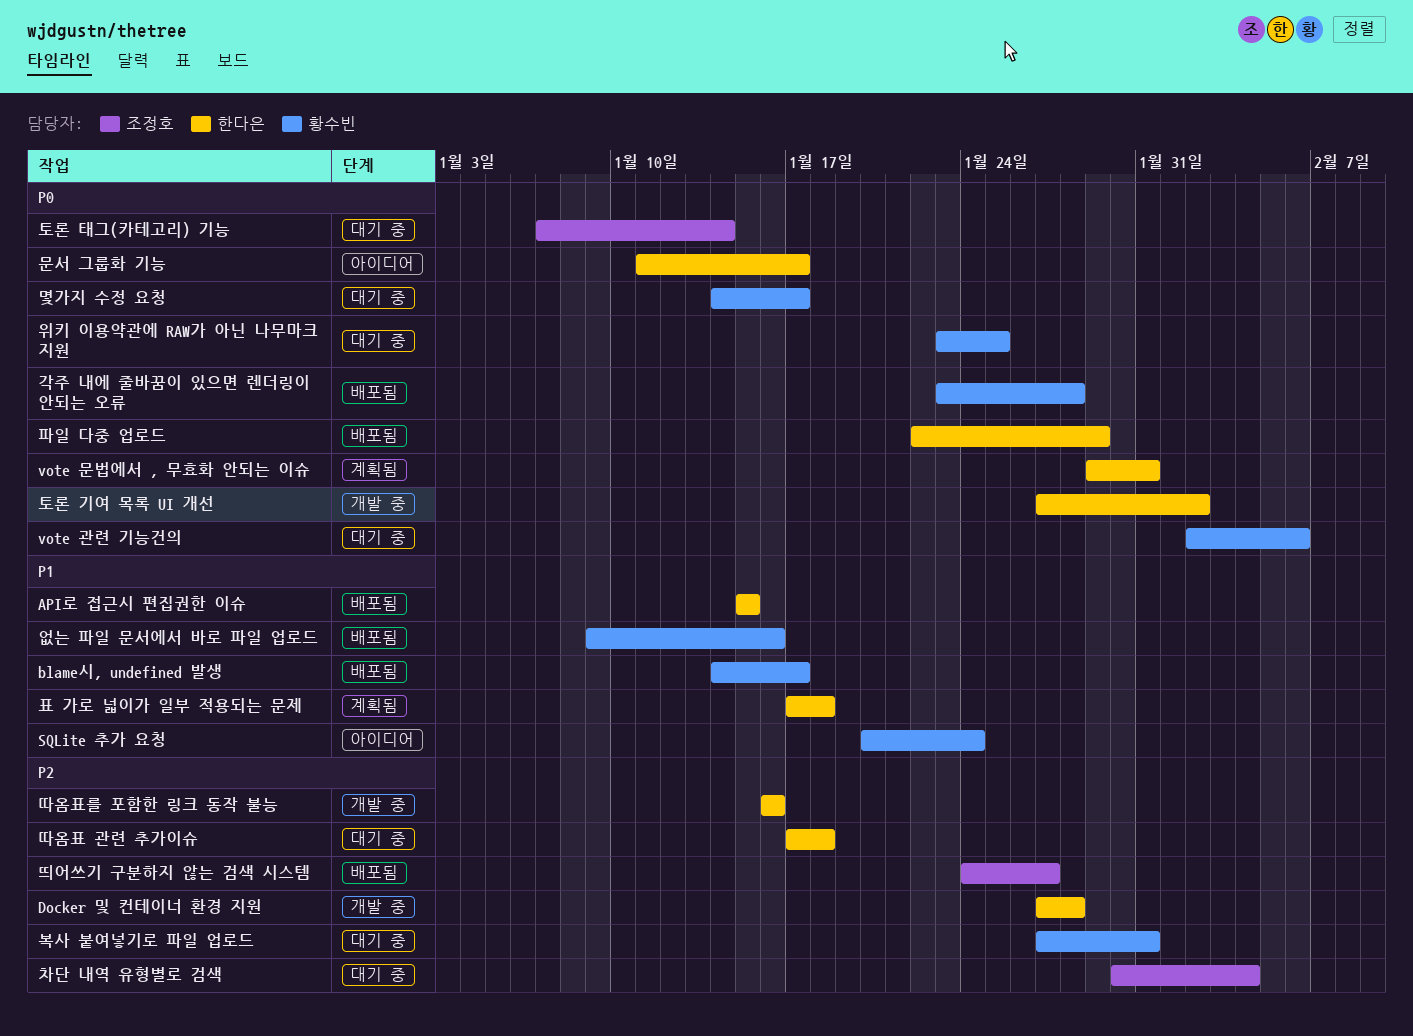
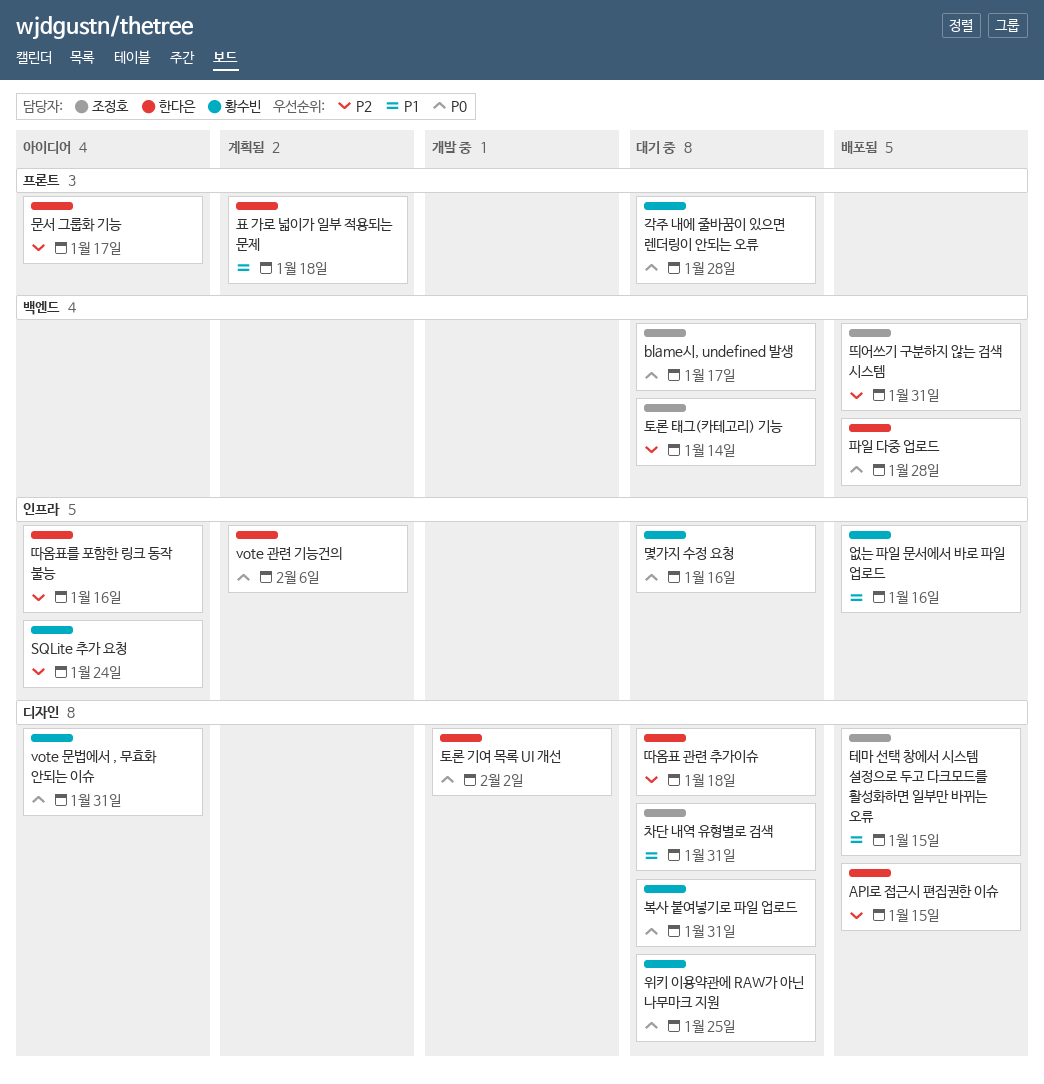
API로 접근시 편집권한 이슈, priority: P1 -> P2
blame시, undefined 발생, status: 배포됨 -> 대기 중
blame시, undefined 발생, owner: 황수빈 -> 조정호
blame시, undefined 발생, priority: P1 -> P0
Docker 및 컨테이너 환경 지원: present -> none
SQLite 추가 요청, priority: P1 -> P2
vote 관련 기능건의, status: 대기 중 -> 계획됨
vote 관련 기능건의, owner: 황수빈 -> 한다은
vote 문법에서 , 무효화 안되는 이슈, status: 계획됨 -> 아이디어
vote 문법에서 , 무효화 안되는 이슈, owner: 한다은 -> 황수빈
각주 내에 줄바꿈이 있으면 렌더링이 안되는 오류, status: 배포됨 -> 대기 중
따옴표를 포함한 링크 동작 불능, status: 개발 중 -> 아이디어
띄어쓰기 구분하지 않는 검색 시스템, due: Jan 27 -> Jan 31
몇가지 수정 요청, due: Jan 17 -> Jan 16
문서 그룹화 기능, priority: P0 -> P2
복사 붙여넣기로 파일 업로드, priority: P2 -> P0
차단 내역 유형별로 검색, priority: P2 -> P1
차단 내역 유형별로 검색, due: Feb 4 -> Jan 31
테마 선택 창에서 시스템 설정으로 두고 다크모드를 활성화하면 일부만 바뀌는 오류: none -> present
토론 태그(카테고리) 기능, priority: P0 -> P2
파일 다중 업로드, due: Jan 29 -> Jan 28

